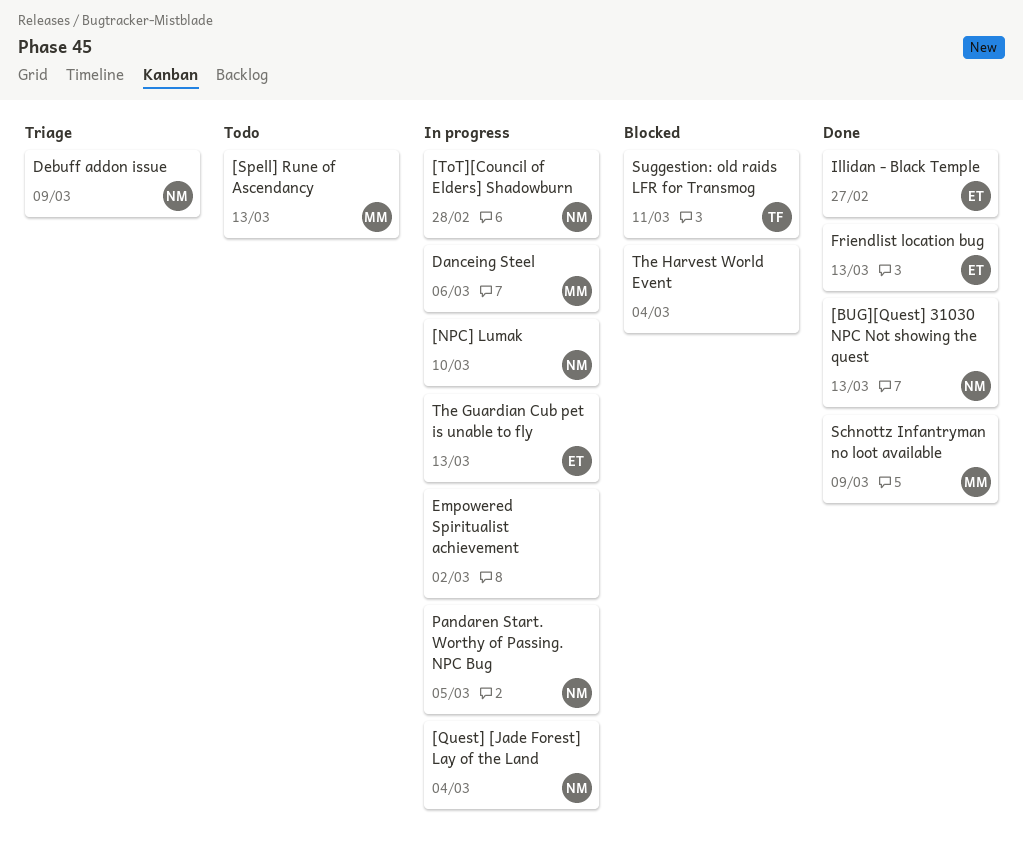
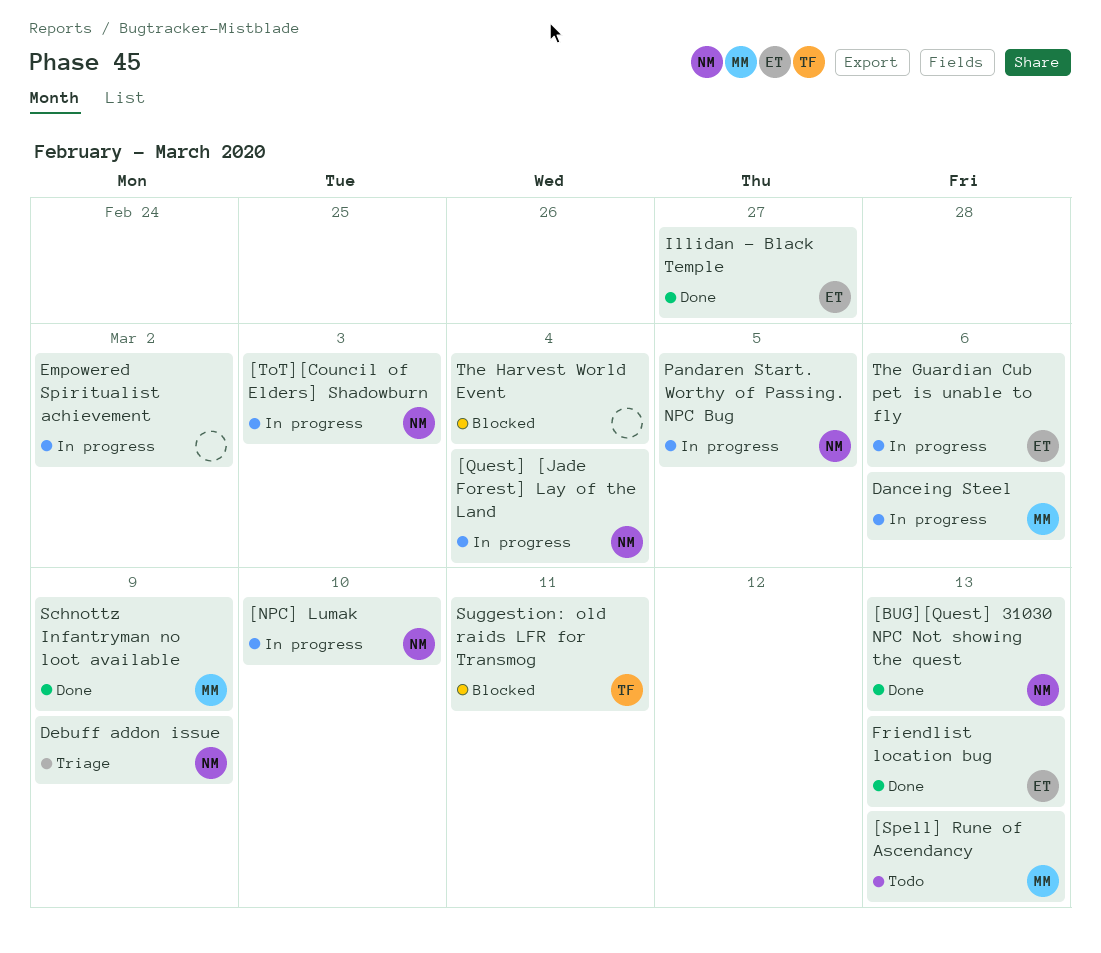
[ToT][Council of Elders] Shadowburn, due: Feb 28 -> Mar 3
The Guardian Cub pet is unable to fly, due: Mar 13 -> Mar 6

